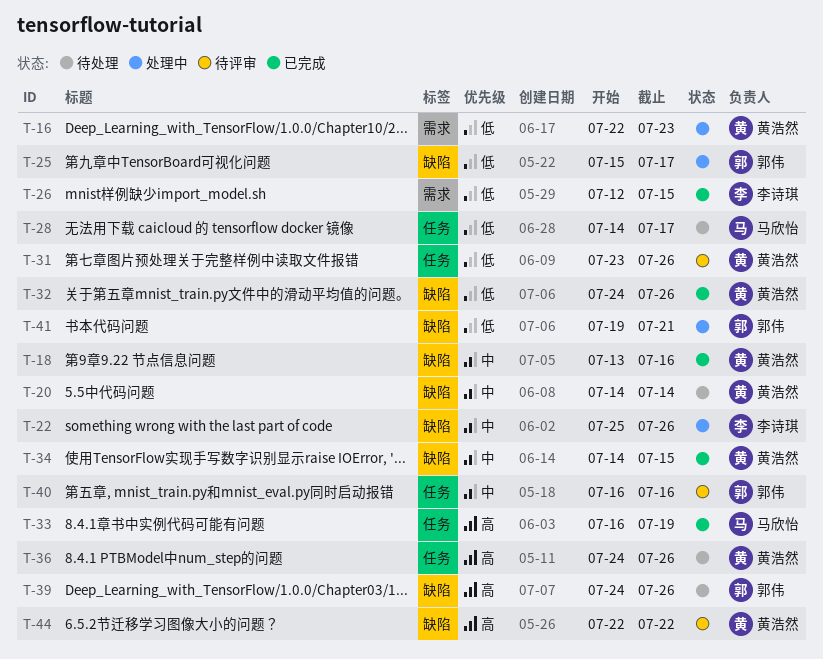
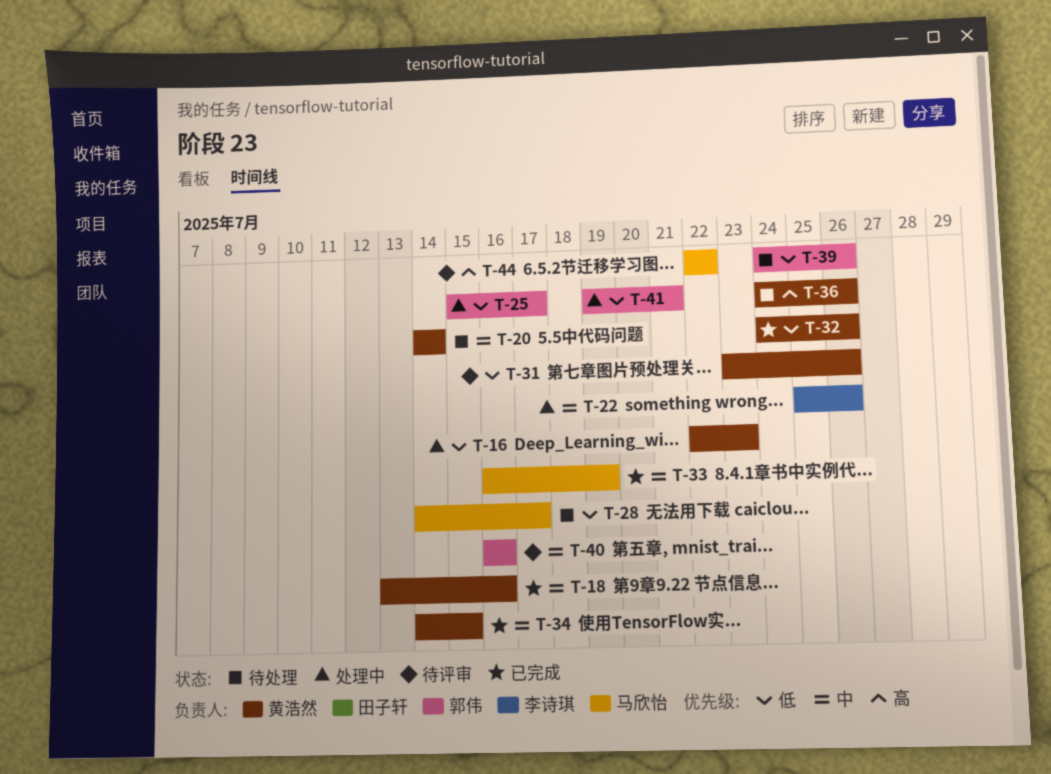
T-26: present -> none
T-33, priority: 高 -> 中
T-39, priority: 高 -> 低
T-44, owner: 黄浩然 -> 马欣怡

